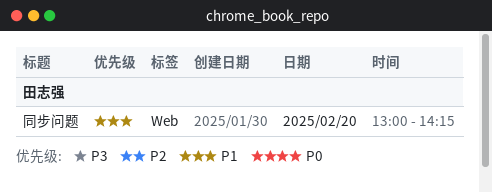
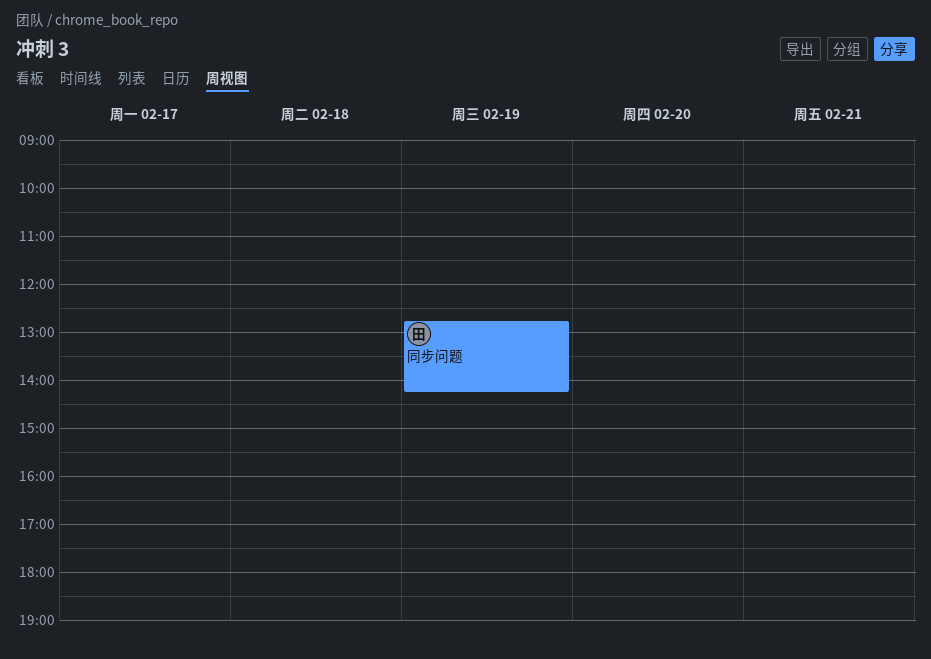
同步问题, day: Feb 20 -> Feb 19
同步问题, begins: 13:00 -> 12:45

